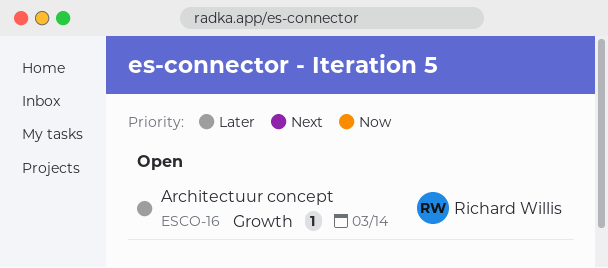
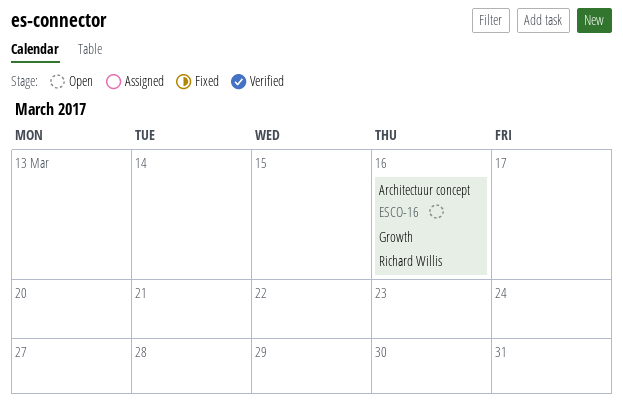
ESCO-16, due: Mar 14 -> Mar 16

